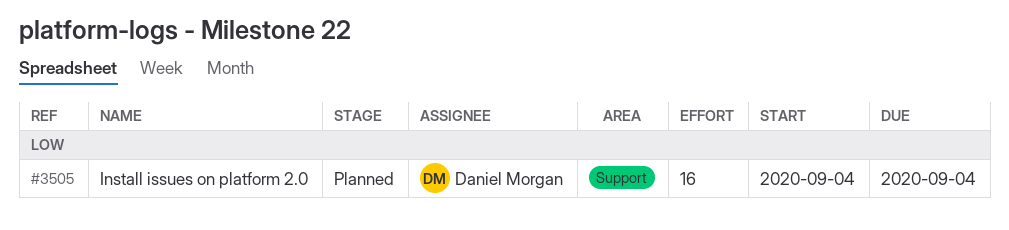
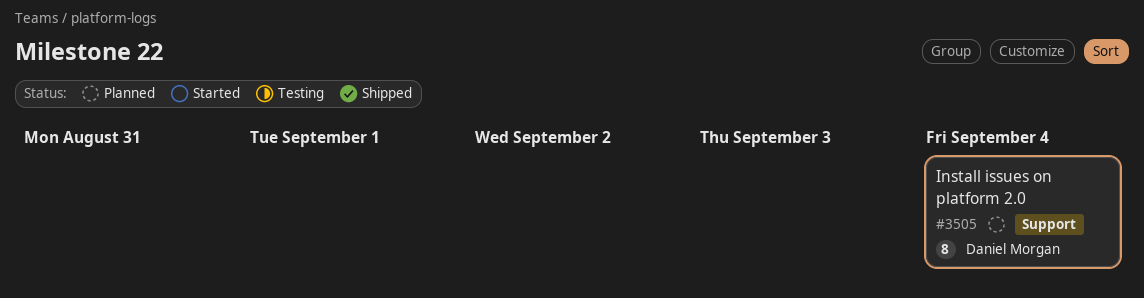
#3505, estimate: 16 -> 8

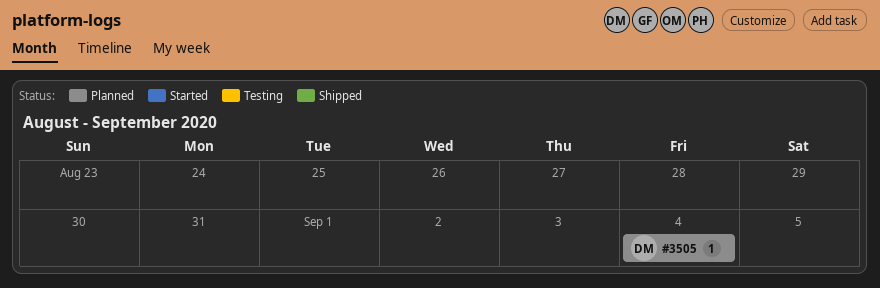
#3505, estimate: 8 -> 1

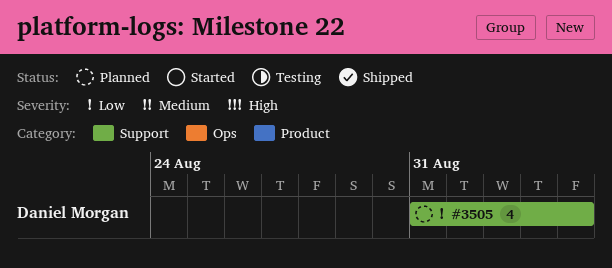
#3505, estimate: 1 -> 4
#3505, start: Sep 4 -> Aug 31

